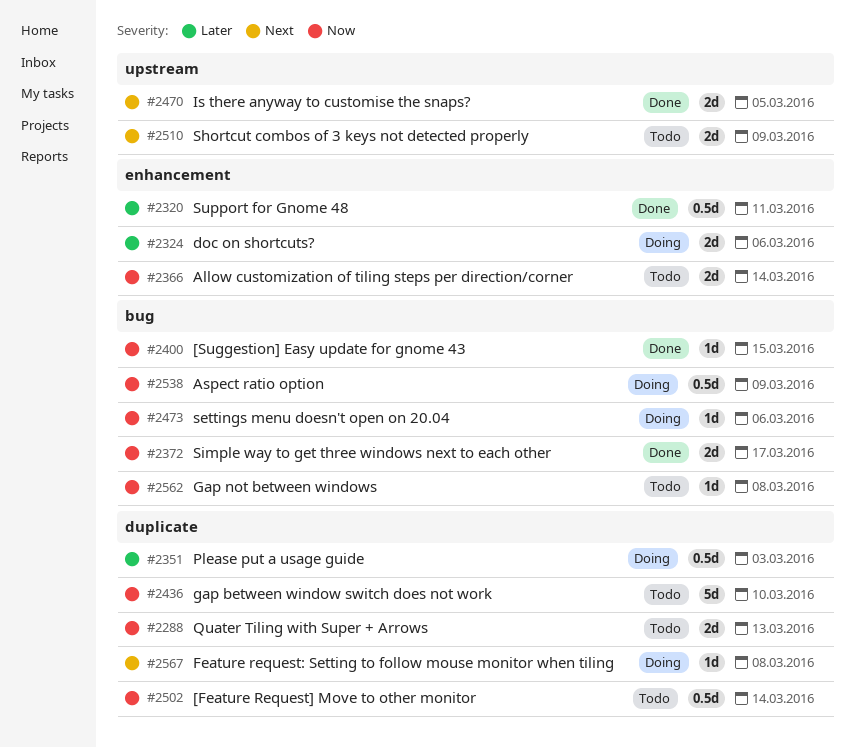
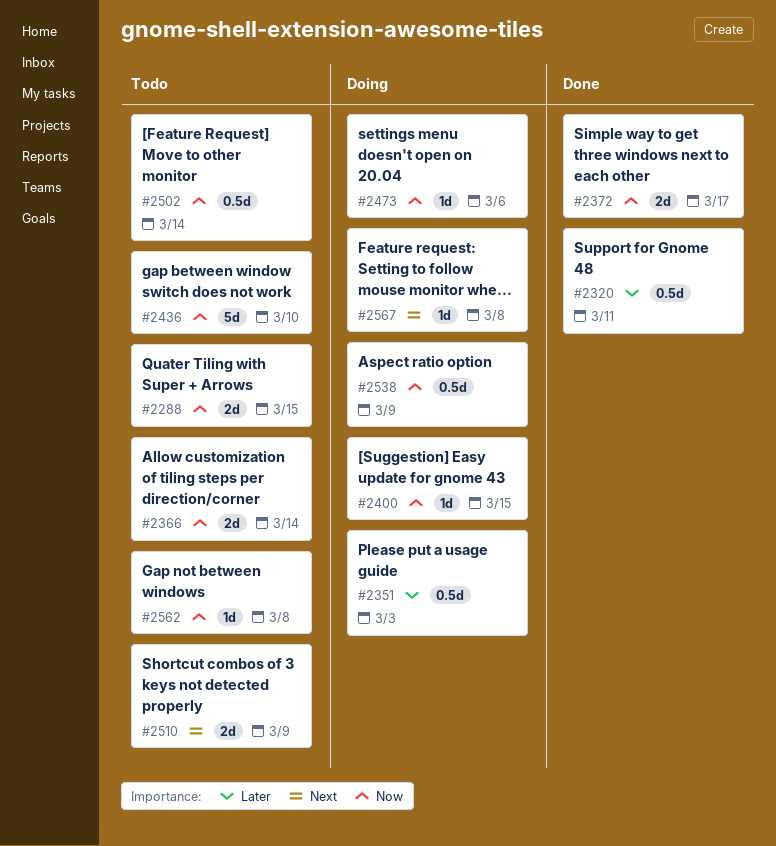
#2288, due: Mar 13 -> Mar 15
#2324: present -> none
#2400, status: Done -> Doing
#2470: present -> none

